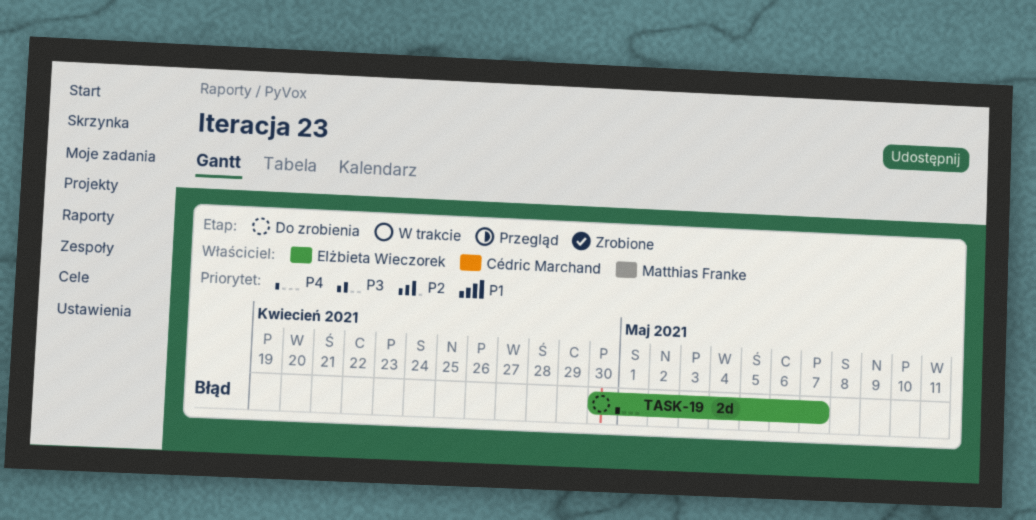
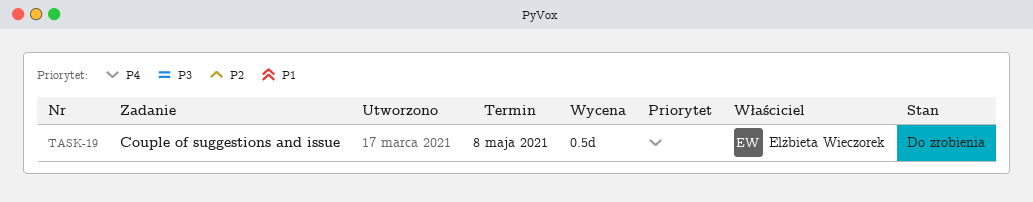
TASK-19, estimate: 2d -> 0.5d
TASK-19, due: May 7 -> May 8

